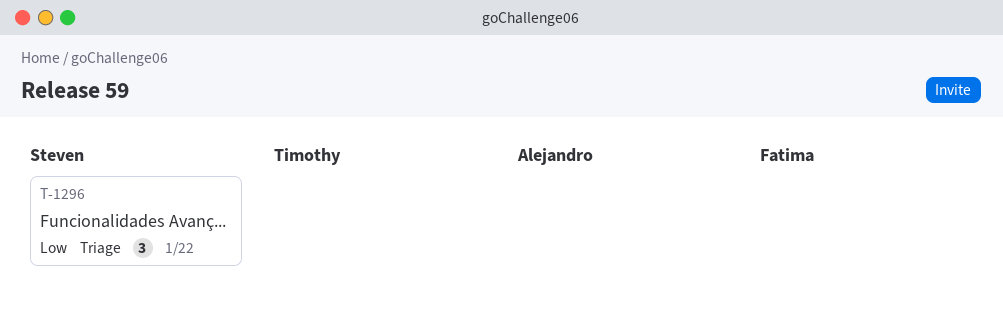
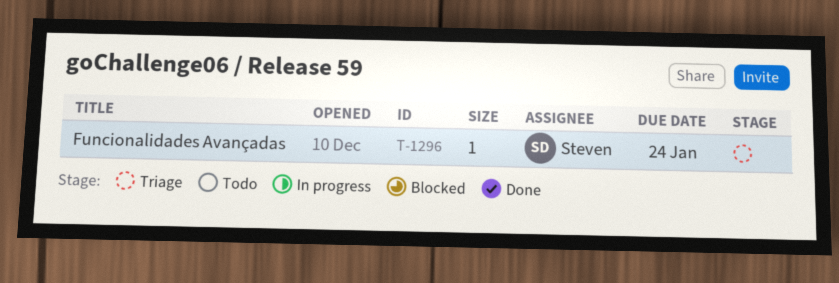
T-1296, estimate: 3 -> 1
T-1296, due: Jan 22 -> Jan 24

